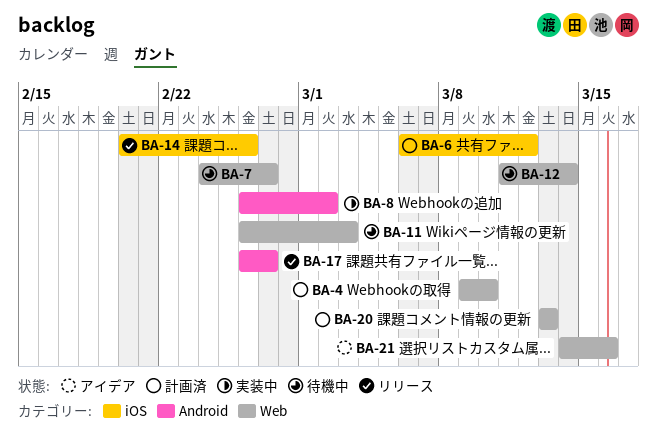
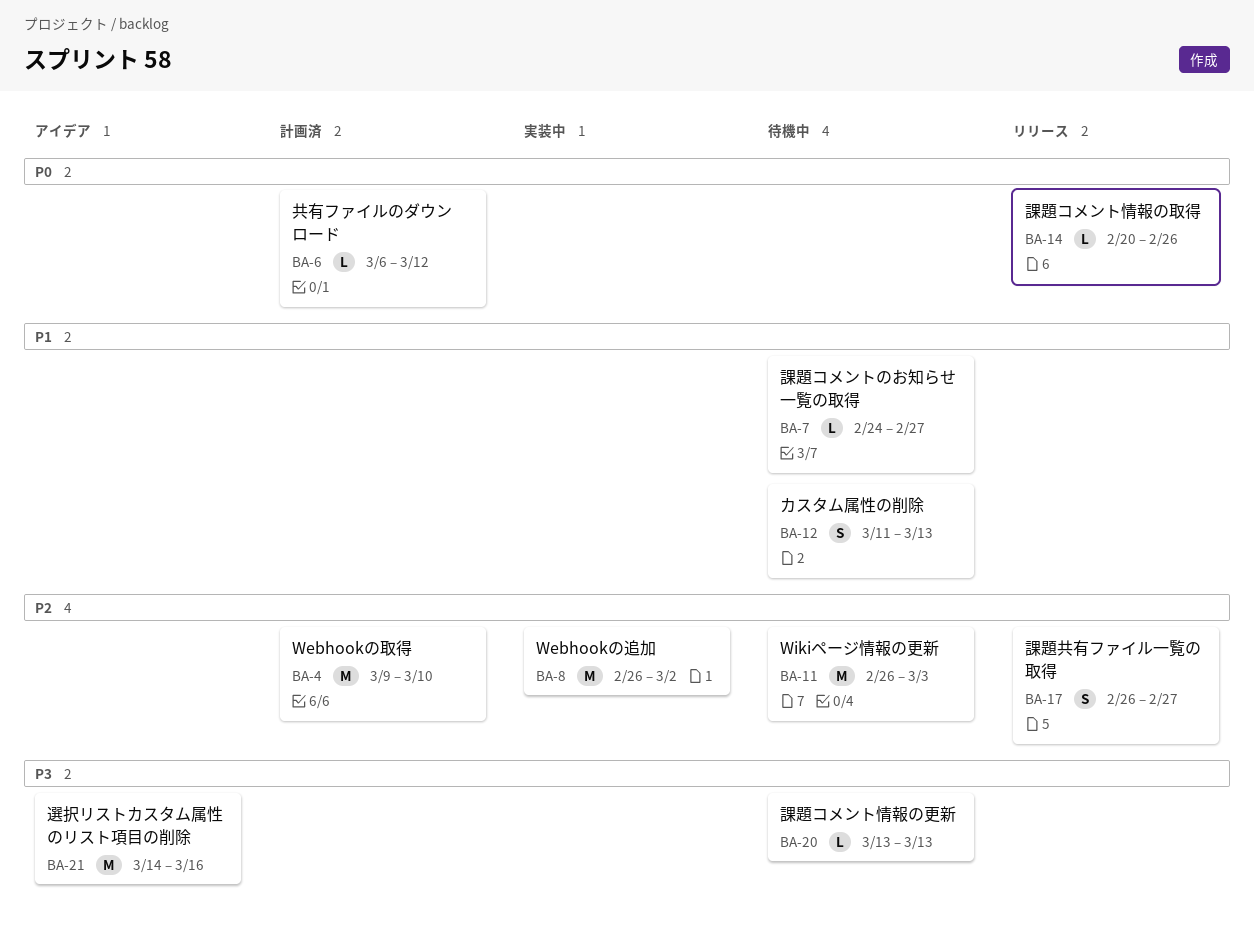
BA-12, due: Mar 14 -> Mar 13
BA-20, status: 計画済 -> 待機中

